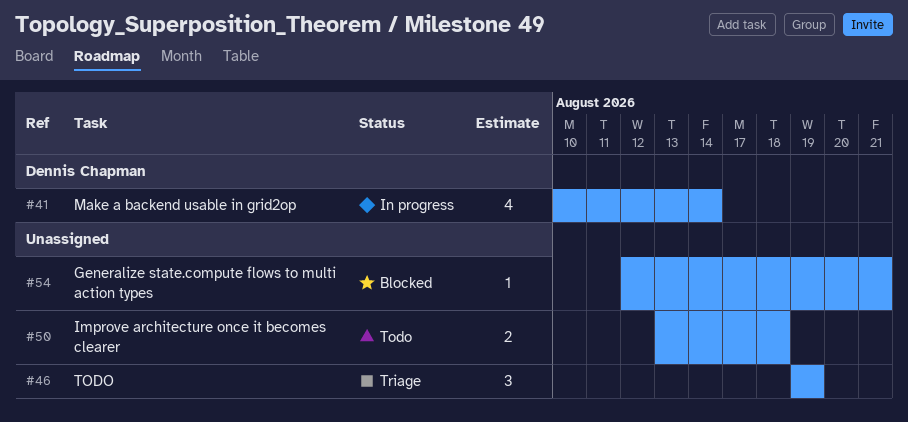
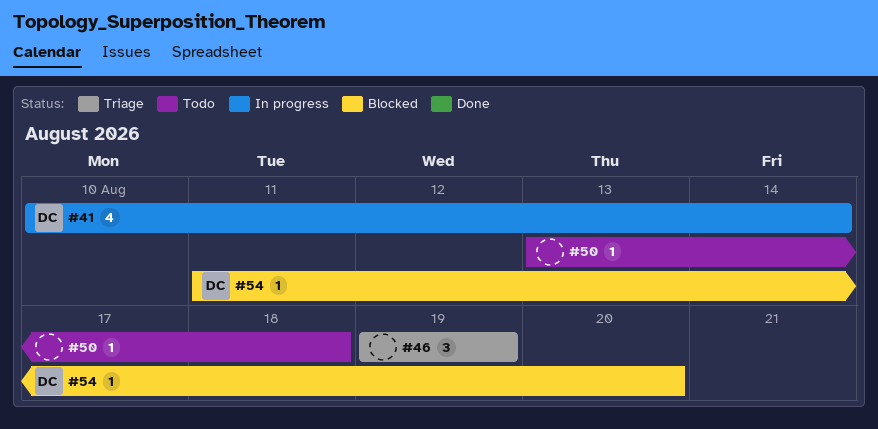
#50, estimate: 2 -> 1
#54, owner: none -> Dennis Chapman
#54, start: Aug 12 -> Aug 11
#54, due: Aug 21 -> Aug 20

